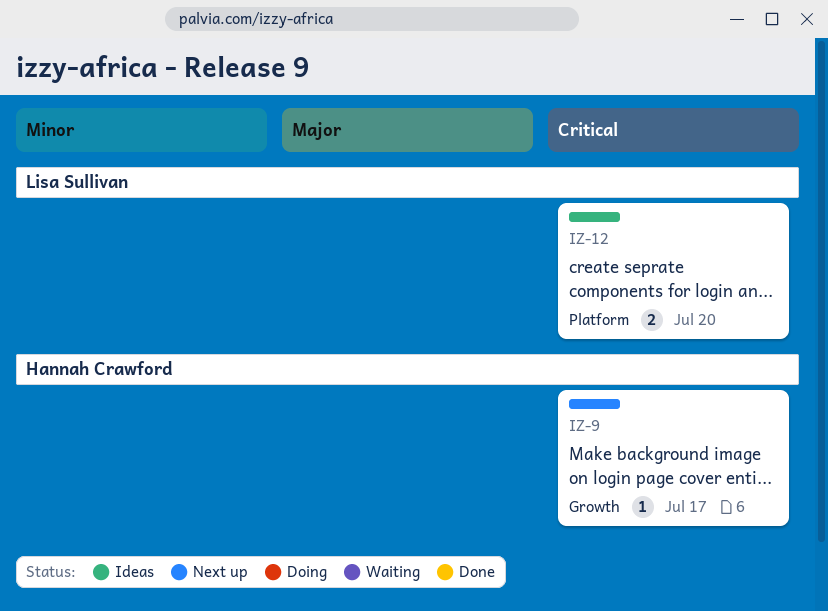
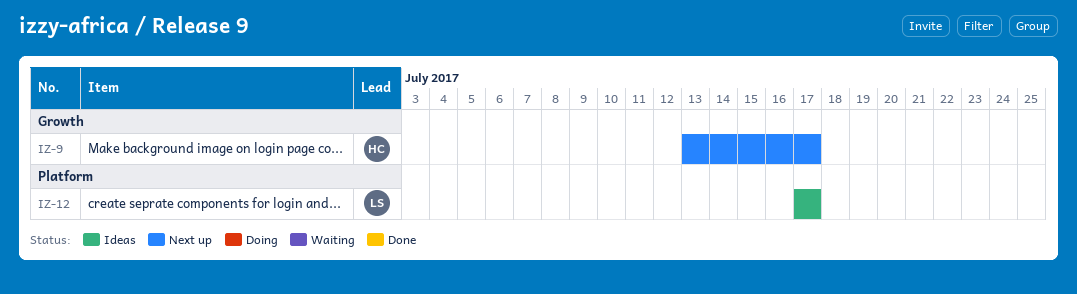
IZ-12, due: Jul 20 -> Jul 17

